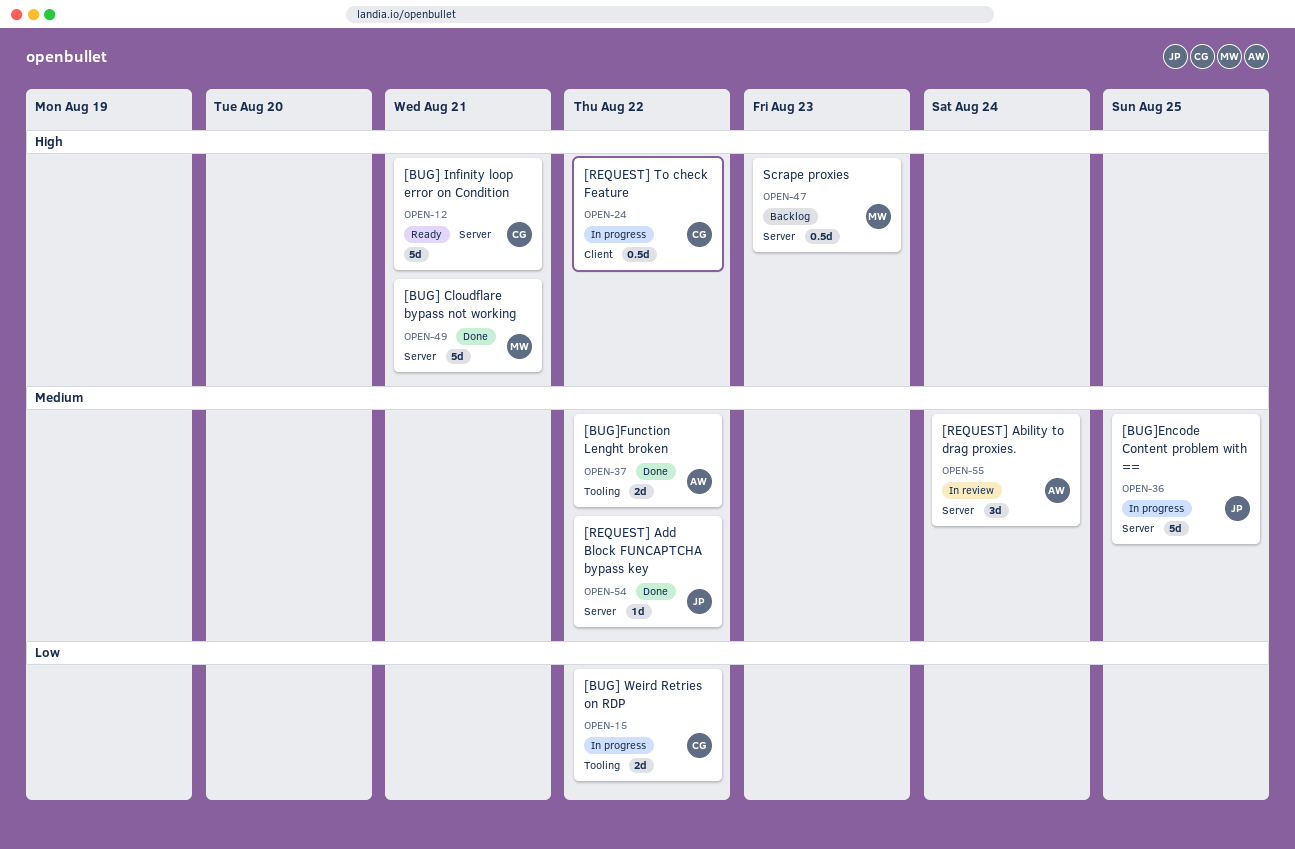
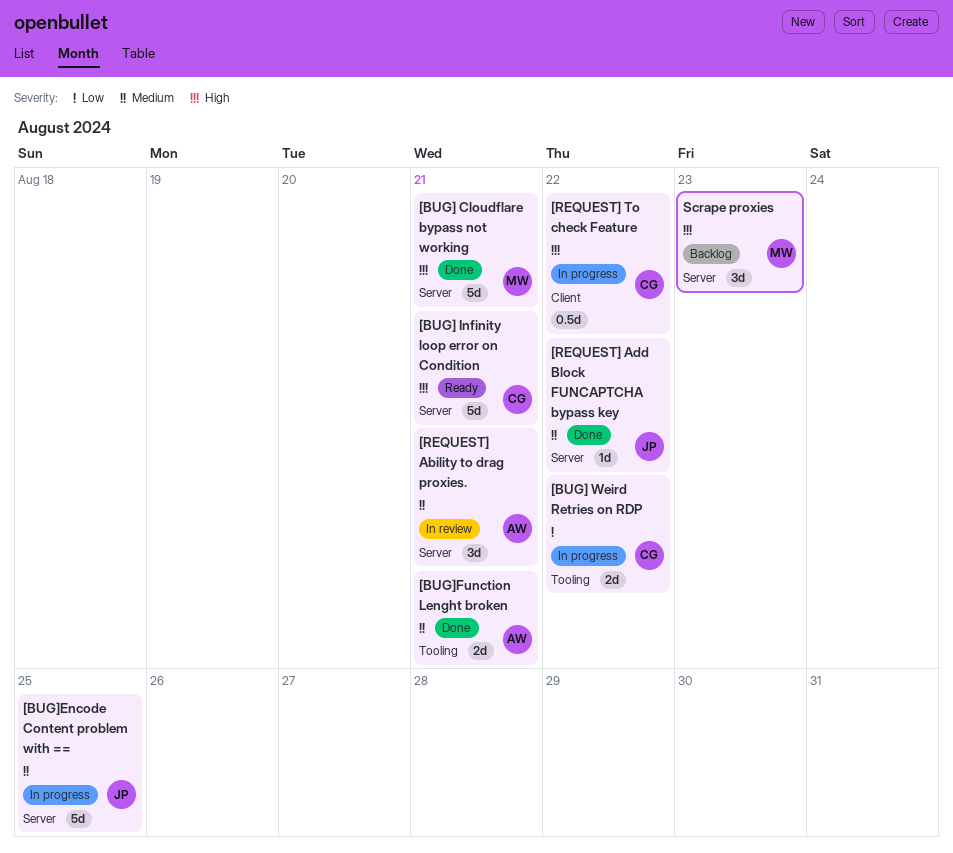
[BUG]Function Lenght broken, due: Aug 22 -> Aug 21
[REQUEST] Ability to drag proxies., due: Aug 24 -> Aug 21
Scrape proxies, estimate: 0.5d -> 3d

